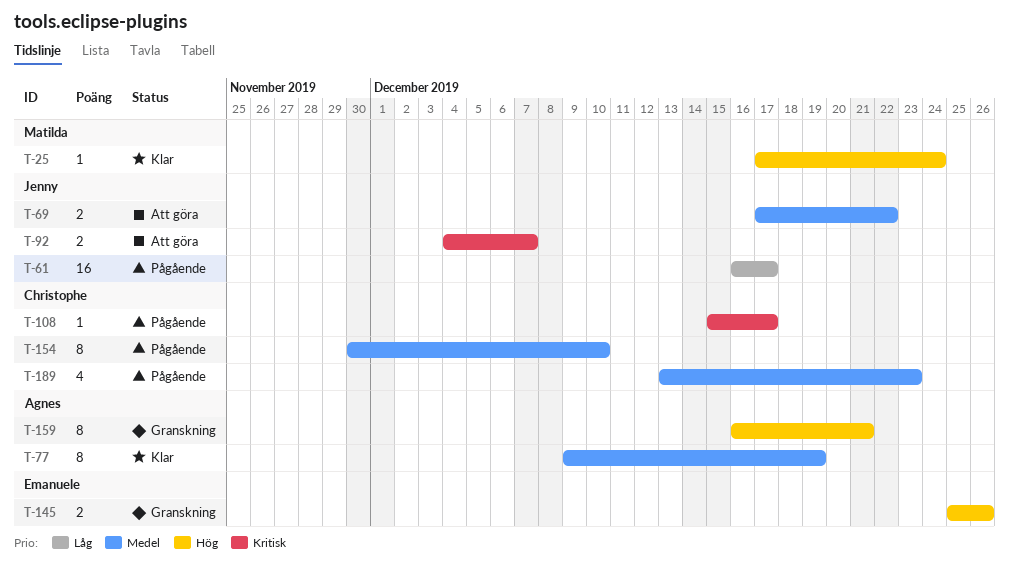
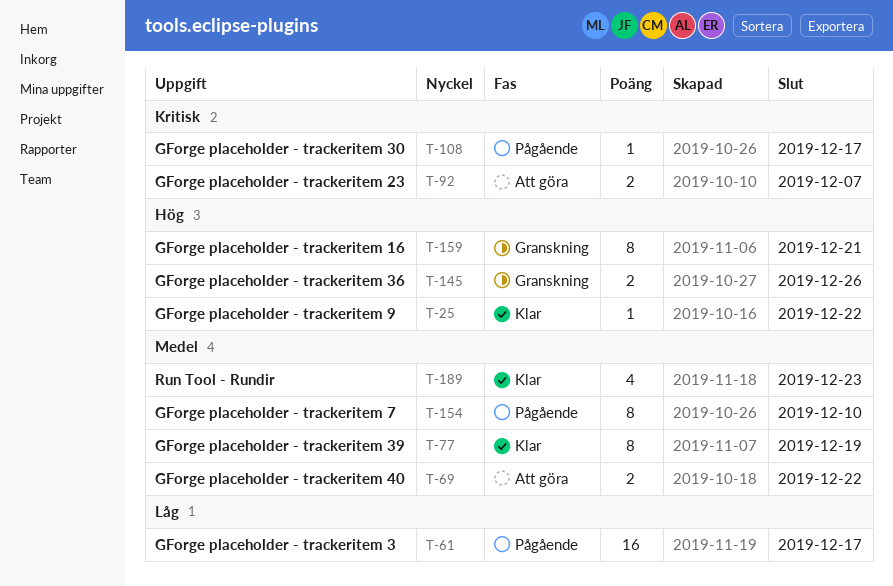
T-25, due: Dec 24 -> Dec 22
T-189, status: Pågående -> Klar

